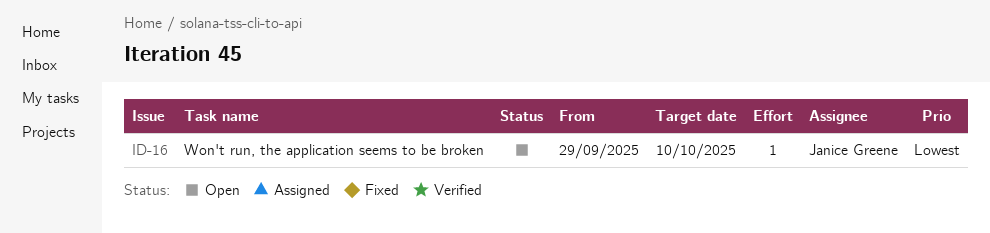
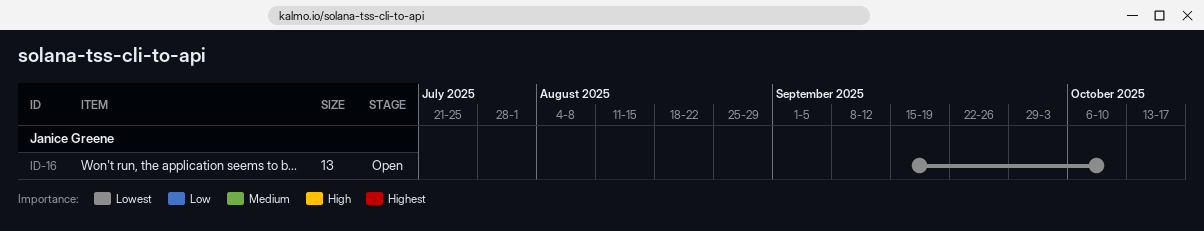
ID-16, estimate: 1 -> 13
ID-16, start: Sep 29 -> Sep 15

